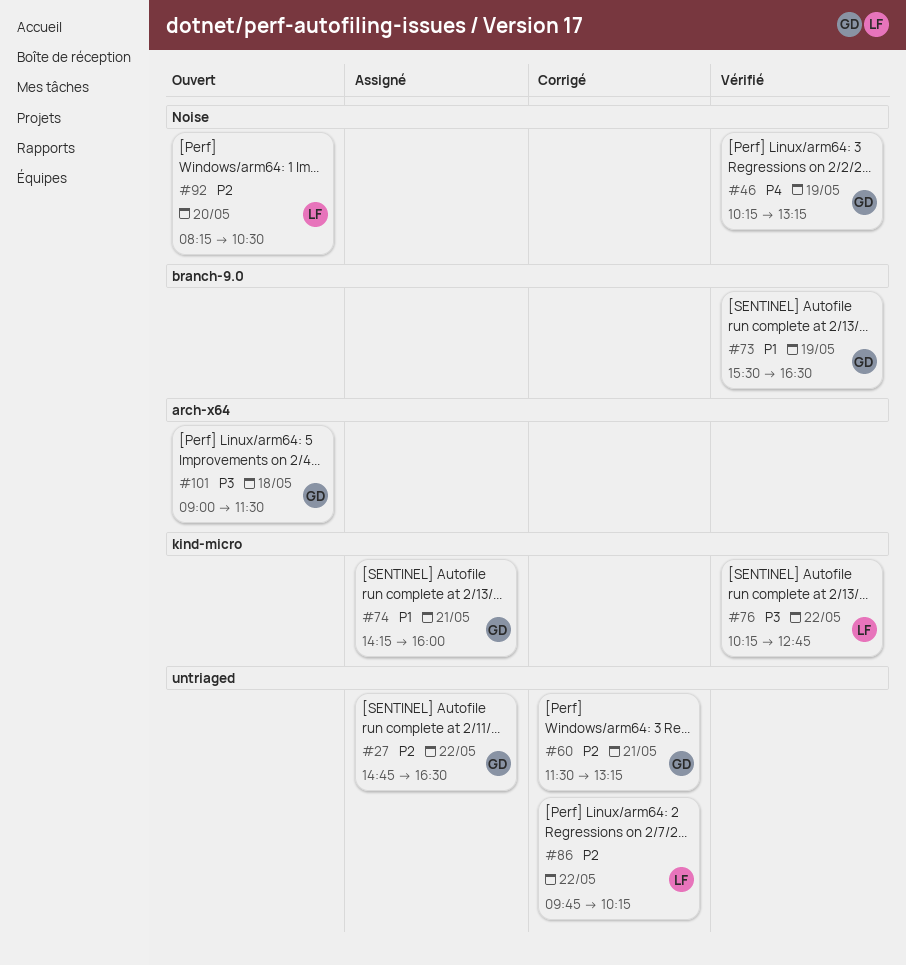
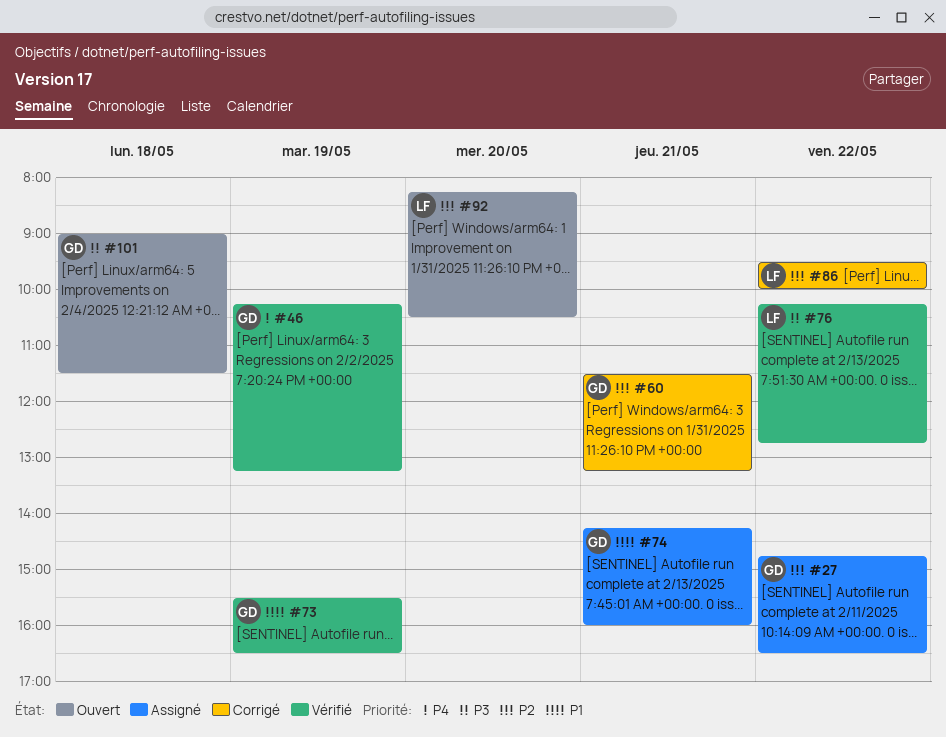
#86, begins: 09:45 -> 09:30
#86, ends: 10:15 -> 10:00

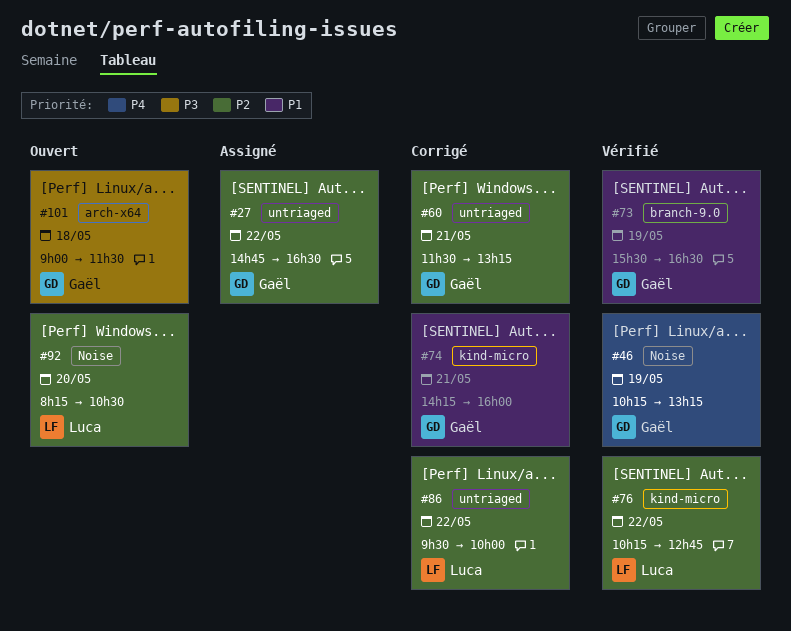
#74, status: Assigné -> Corrigé
#76, priority: P3 -> P2

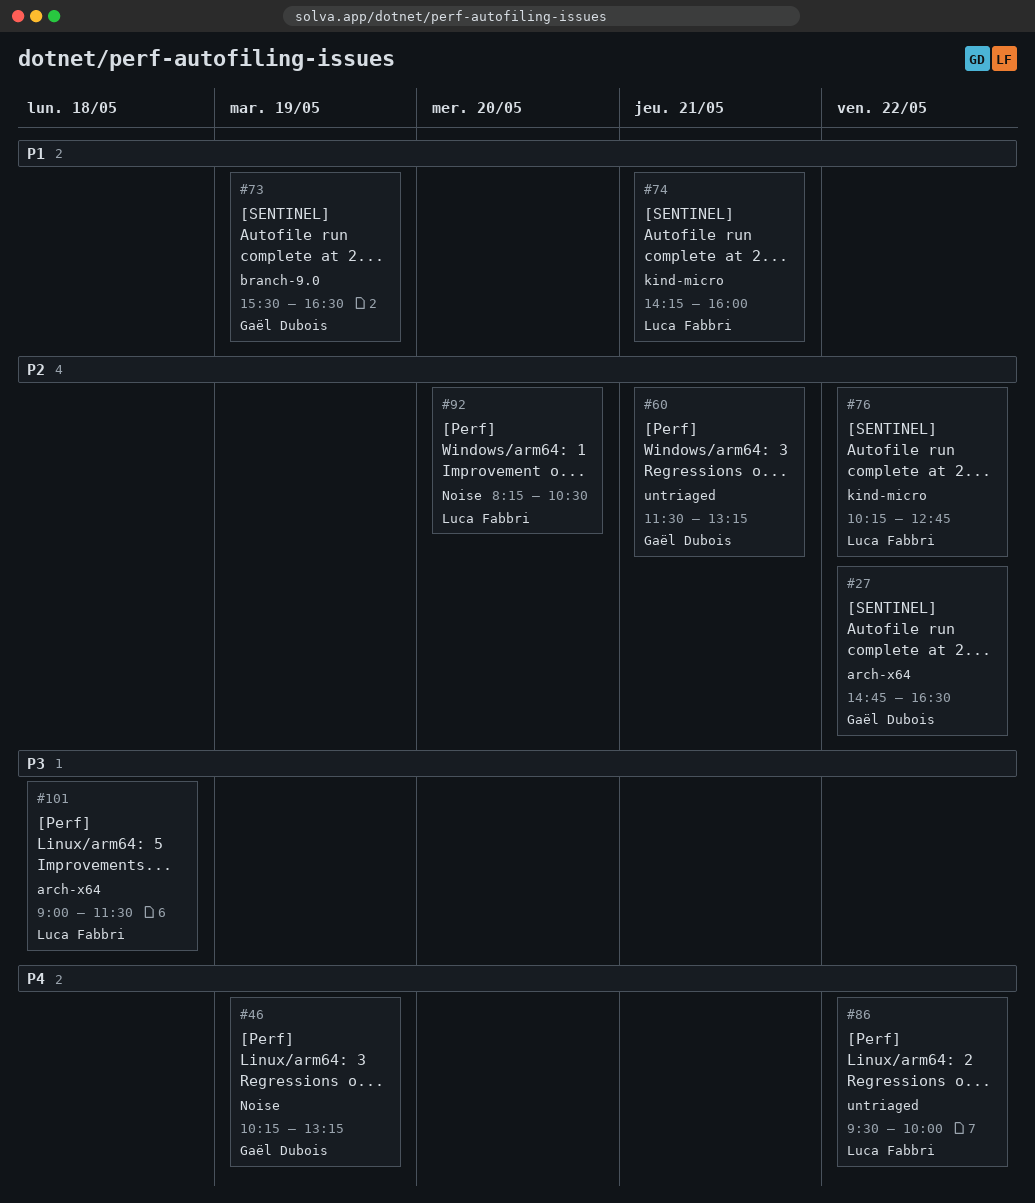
#27, label: untriaged -> arch-x64
#74, owner: Gaël Dubois -> Luca Fabbri
#86, priority: P2 -> P4
#101, owner: Gaël Dubois -> Luca Fabbri

